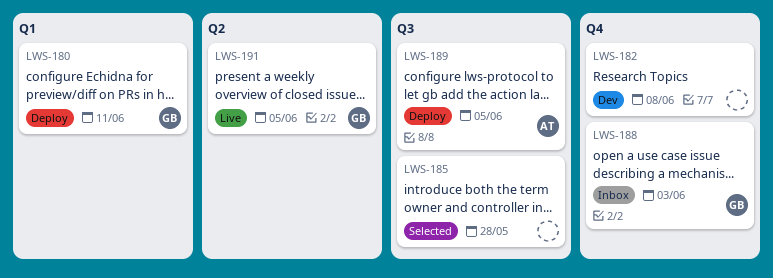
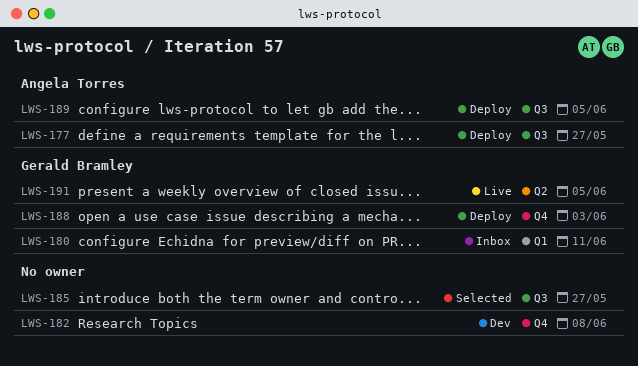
LWS-177: none -> present
LWS-180, status: Deploy -> Inbox
LWS-185, due: May 28 -> May 27
LWS-188, status: Inbox -> Deploy

